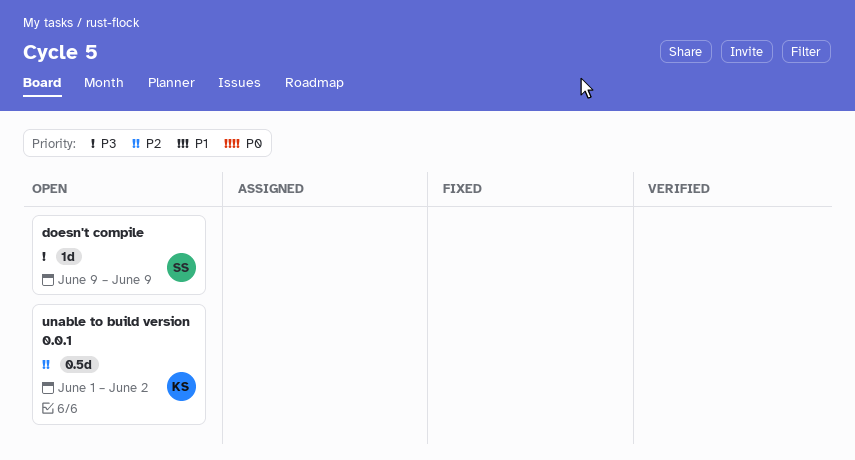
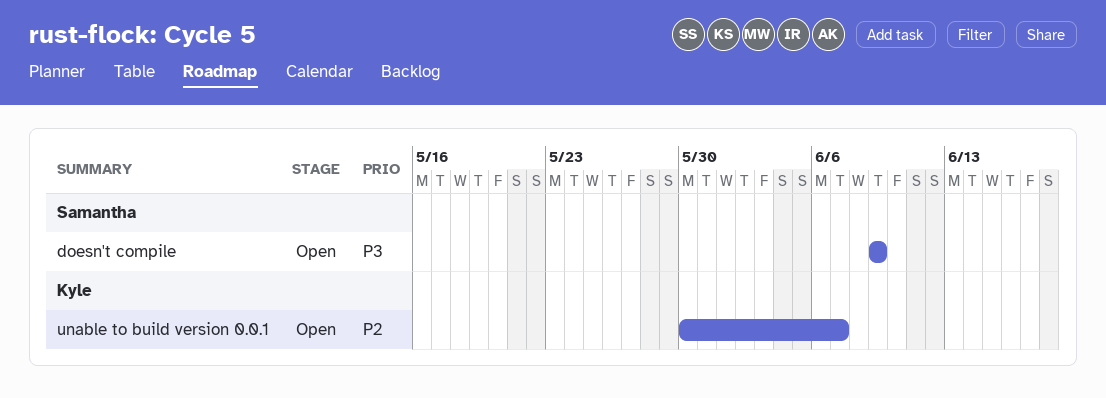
unable to build version 0.0.1, start: Jun 1 -> May 30
unable to build version 0.0.1, due: Jun 2 -> Jun 7

